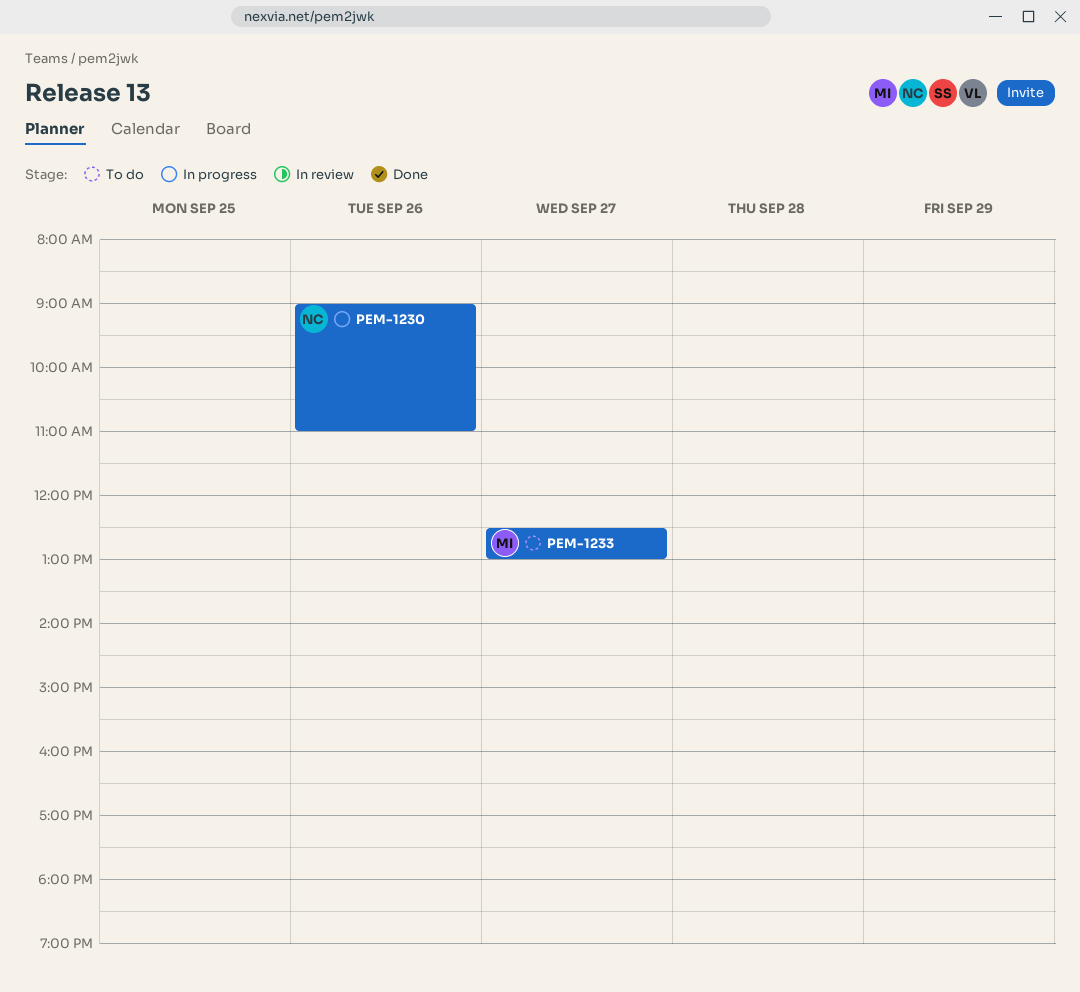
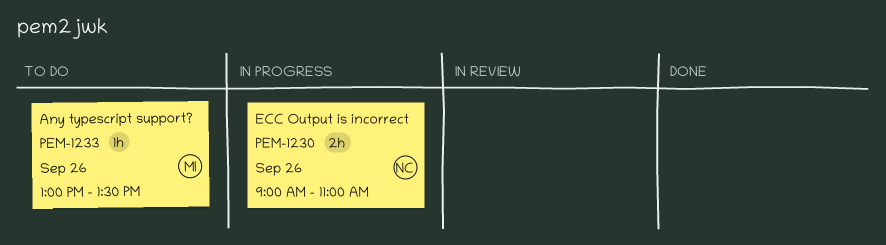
PEM-1233, day: Sep 27 -> Sep 26
PEM-1233, begins: 12:30 -> 13:00
PEM-1233, ends: 13:00 -> 13:30

